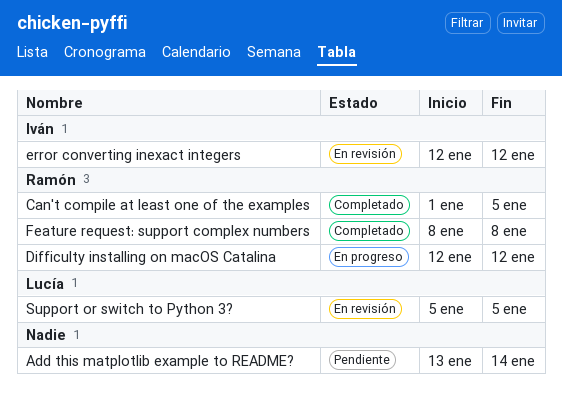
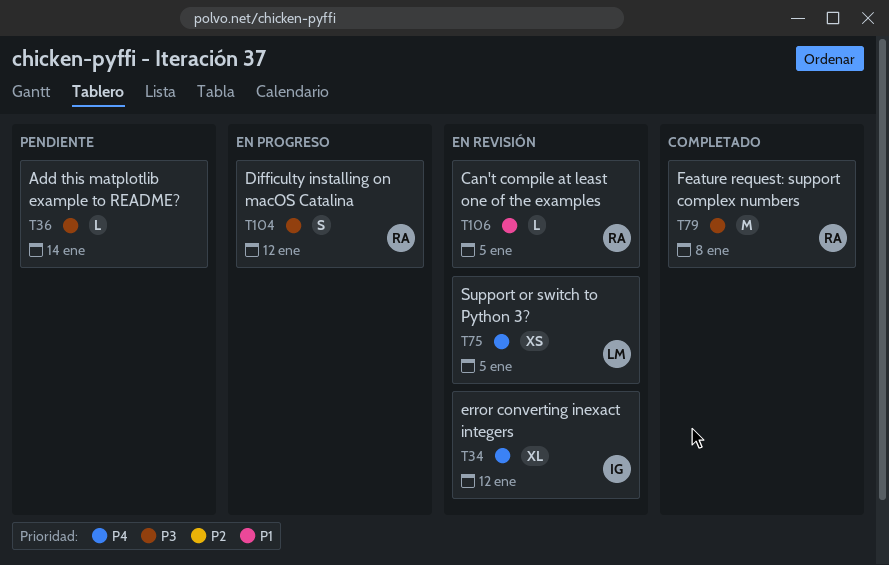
Can't compile at least one of the examples, status: Completado -> En revisión

